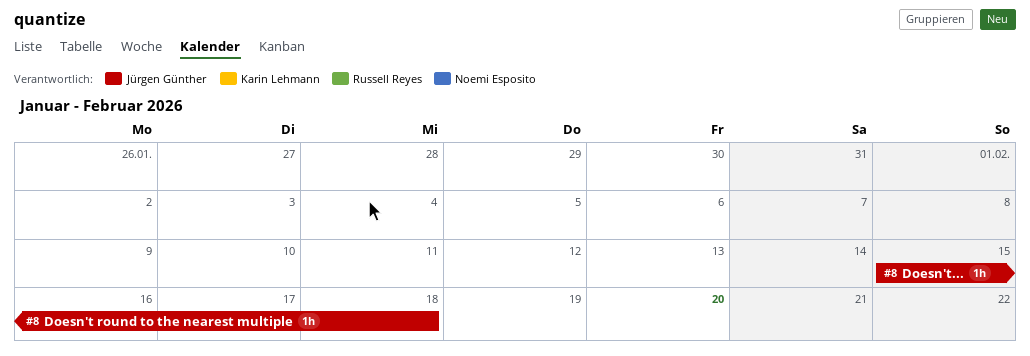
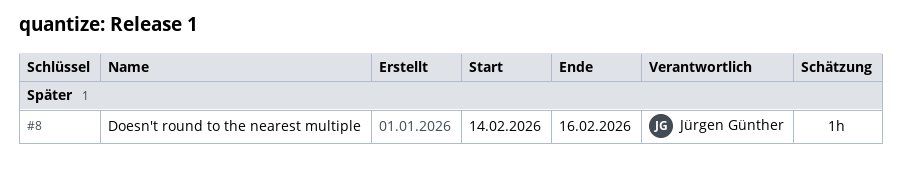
#8, start: Feb 15 -> Feb 14
#8, due: Feb 18 -> Feb 16

